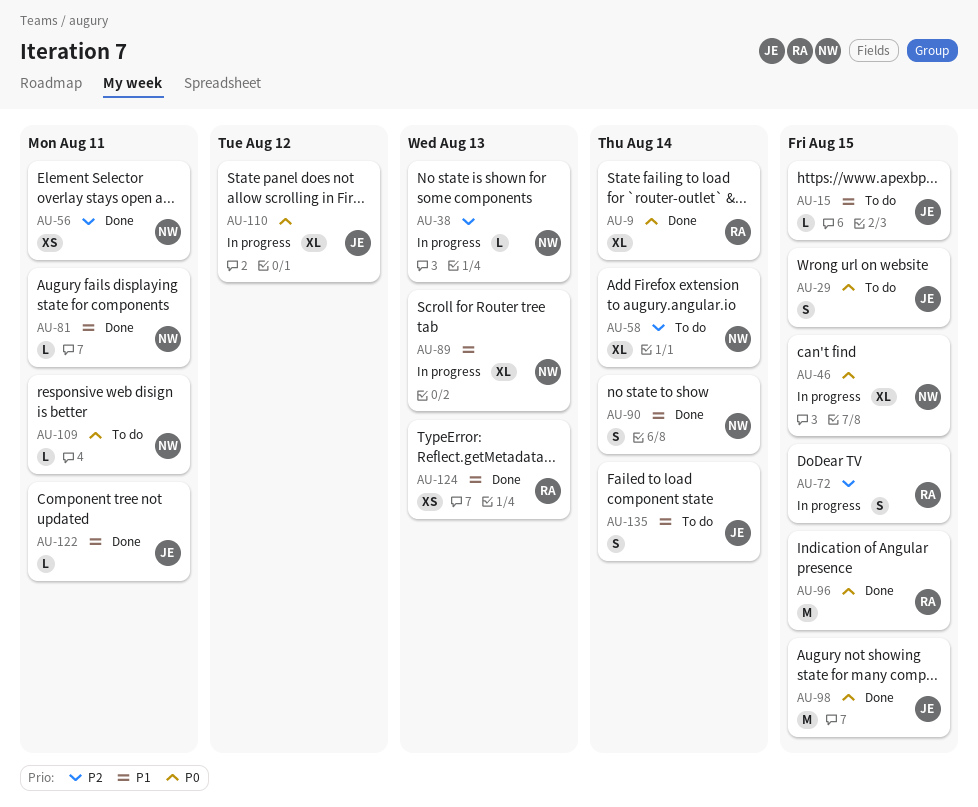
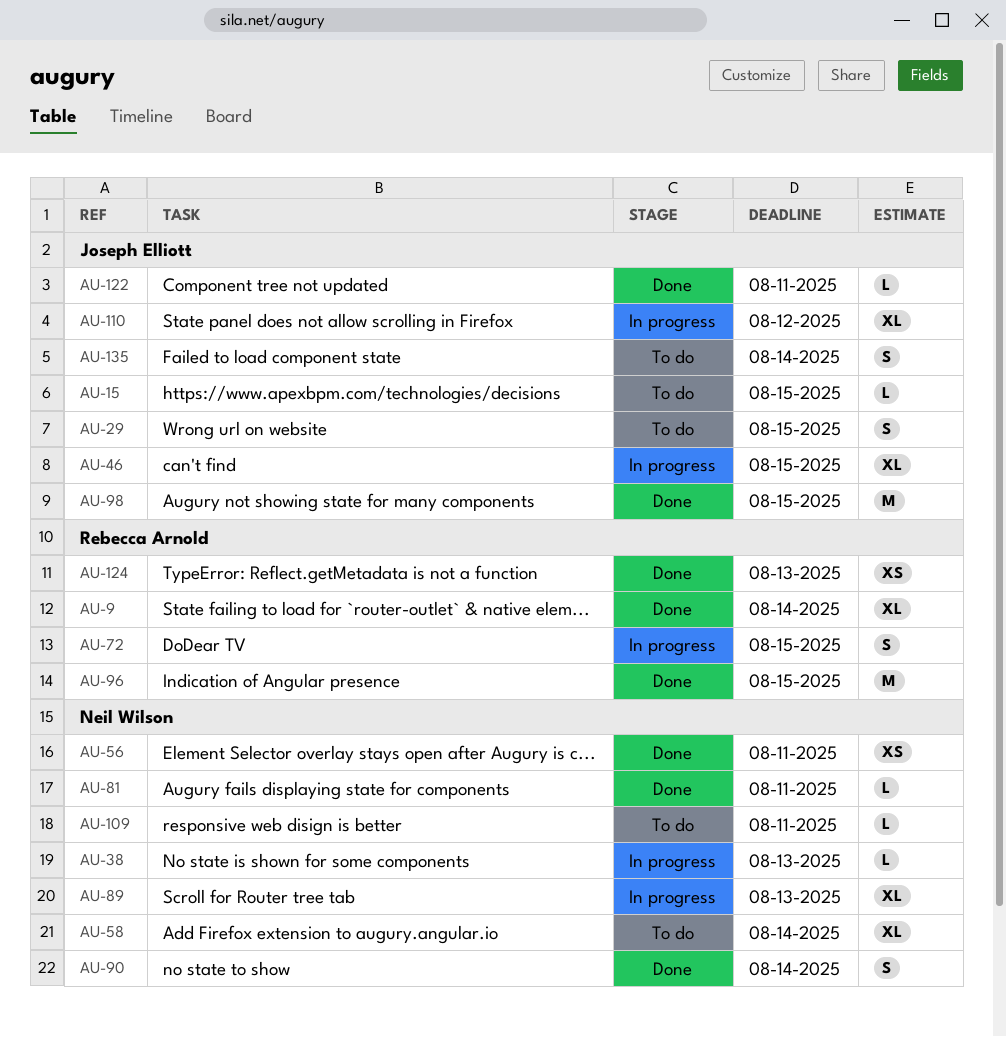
AU-46, owner: Neil Wilson -> Joseph Elliott

